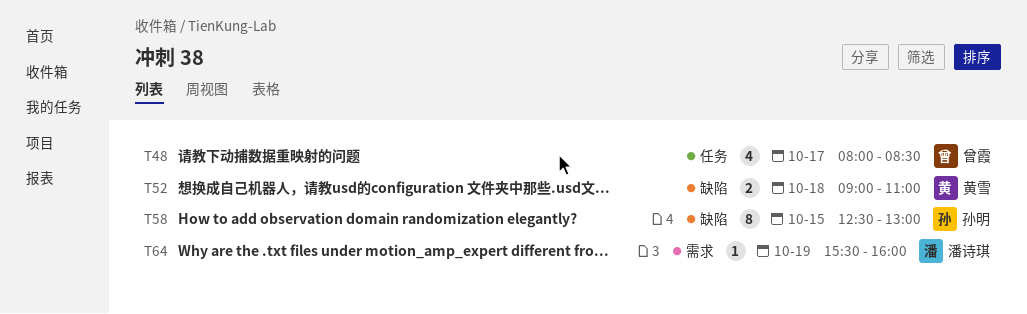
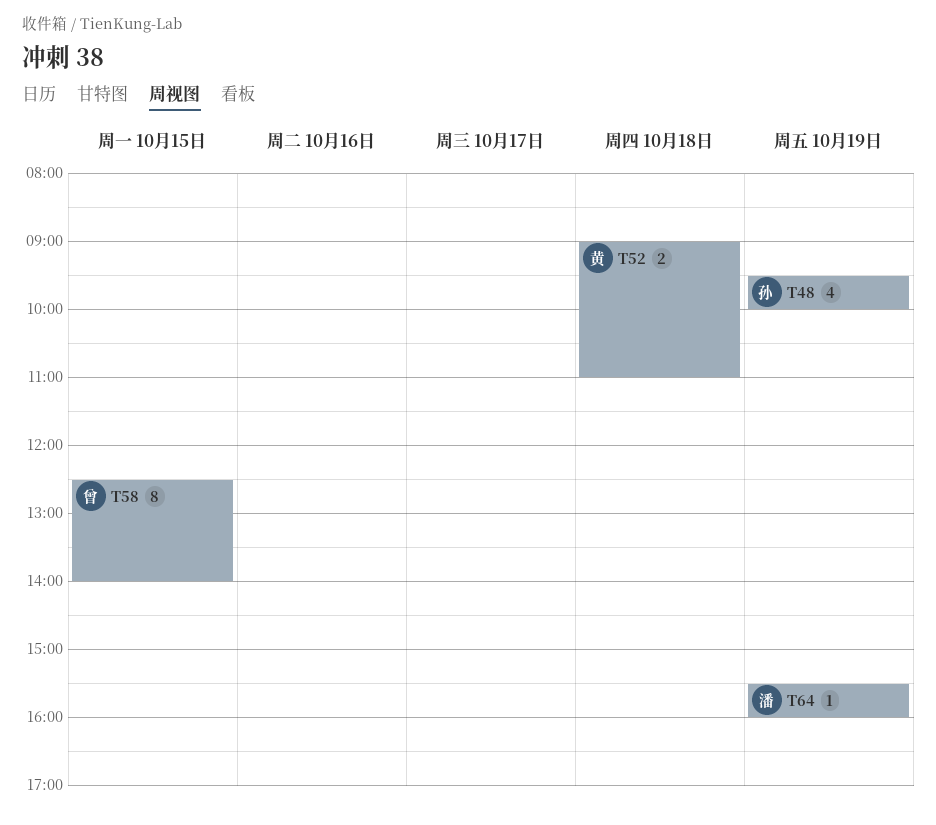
T48, owner: 曾霞 -> 孙明
T48, day: Oct 17 -> Oct 19
T48, begins: 08:00 -> 09:30
T48, ends: 08:30 -> 10:00
T58, owner: 孙明 -> 曾霞
T58, ends: 13:00 -> 14:00

